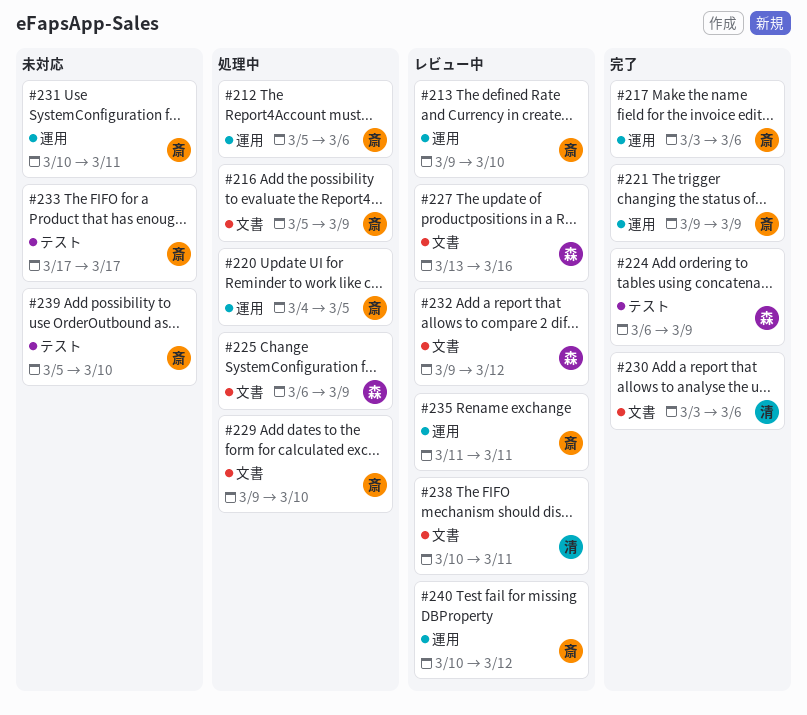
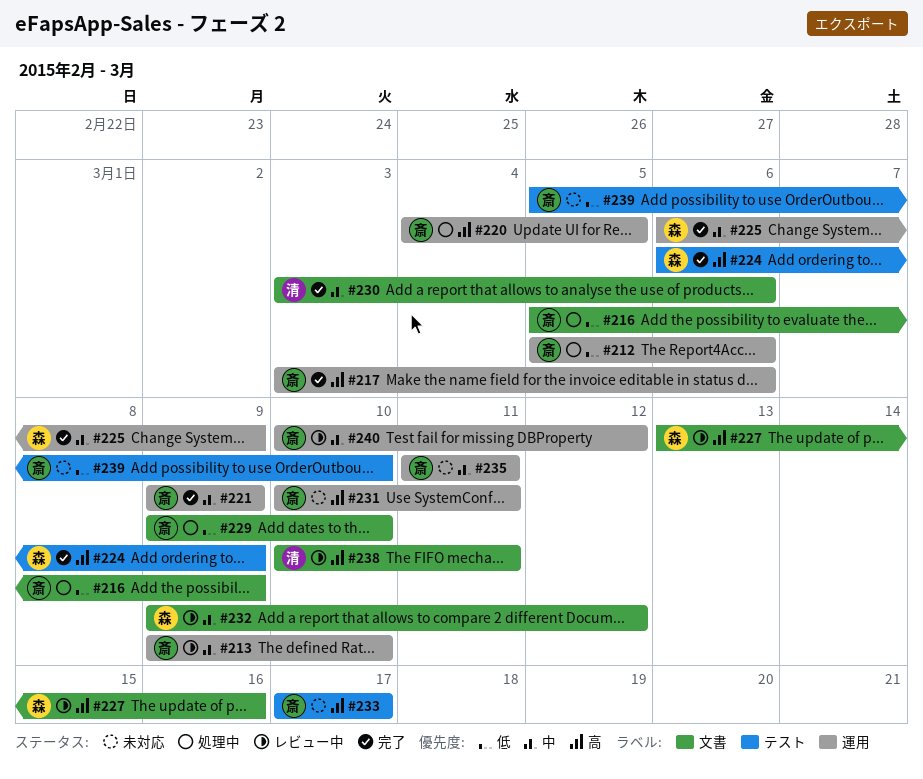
#225, status: 処理中 -> 完了
#225, label: 文書 -> 運用
#235, status: レビュー中 -> 未対応

